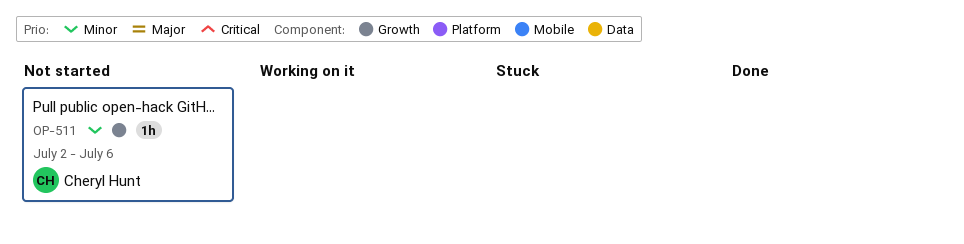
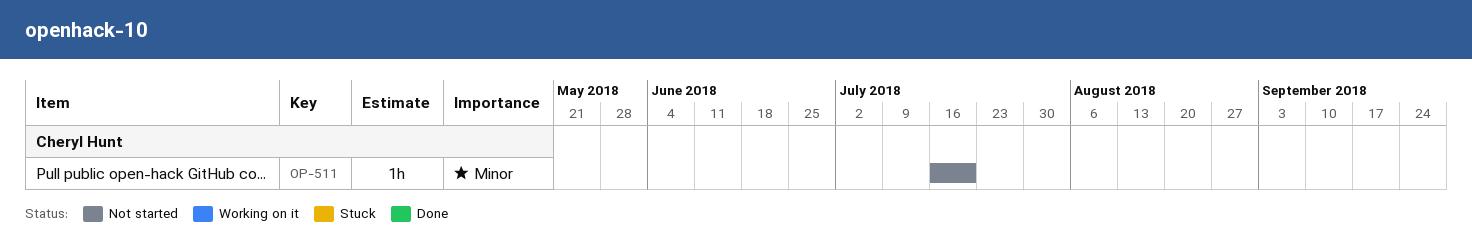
OP-511, start: Jul 2 -> Jul 16
OP-511, due: Jul 6 -> Jul 20

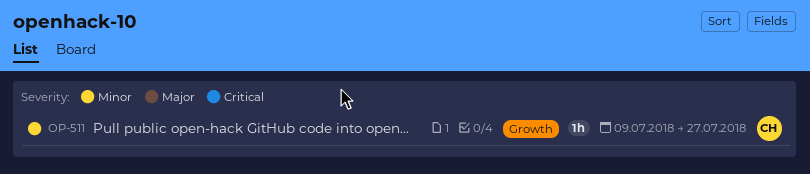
OP-511, start: Jul 16 -> Jul 9
OP-511, due: Jul 20 -> Jul 27

